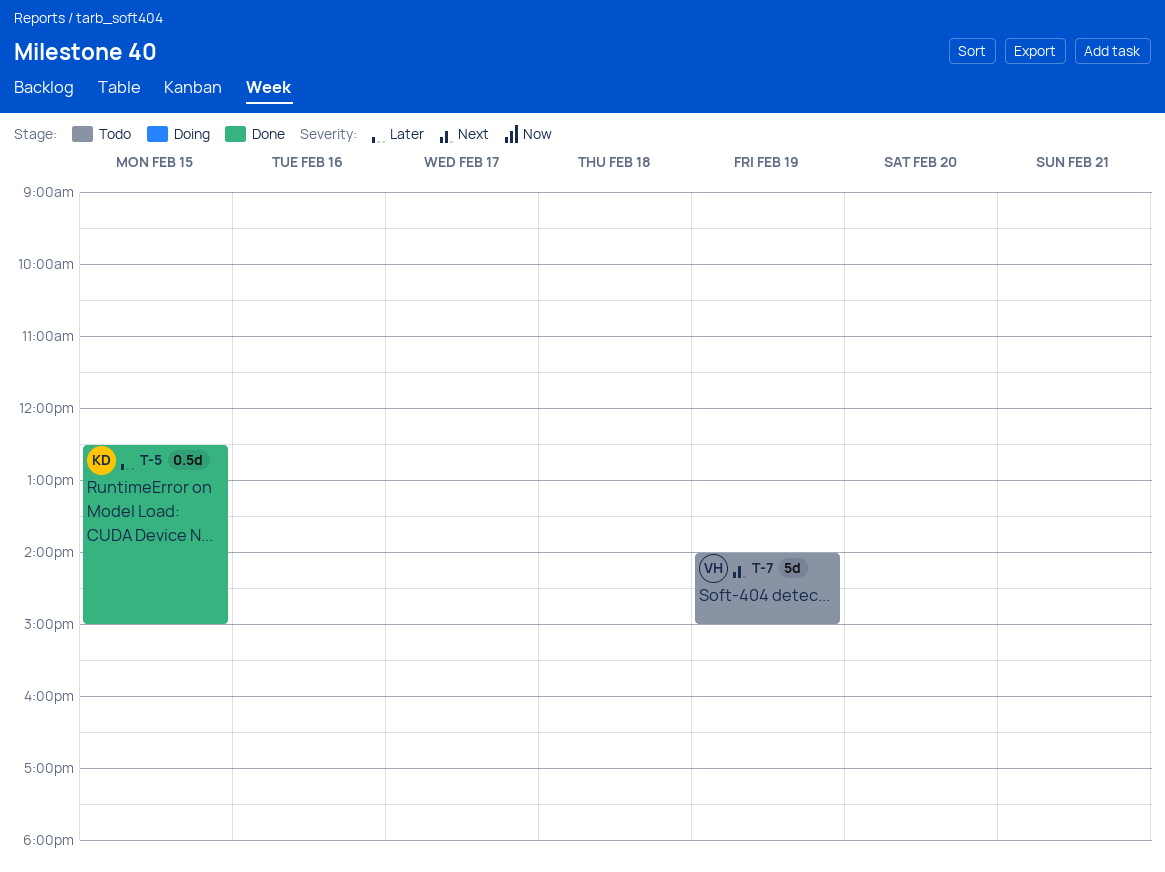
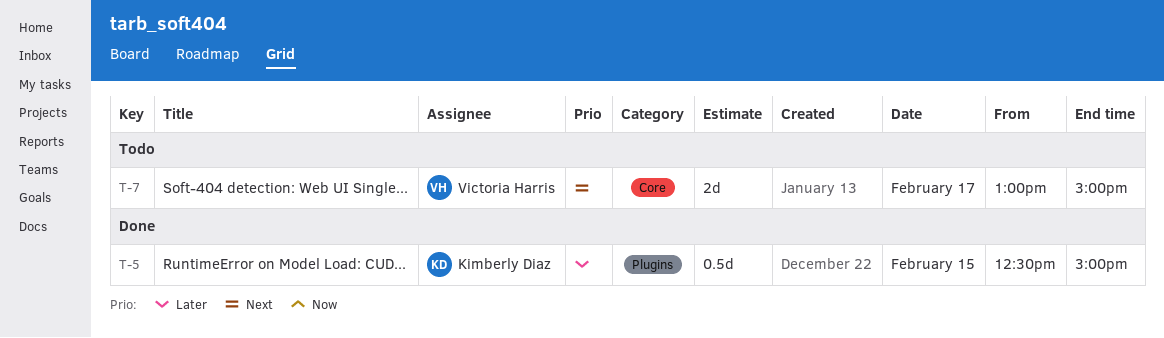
T-7, estimate: 5d -> 2d
T-7, day: Feb 19 -> Feb 17
T-7, begins: 14:00 -> 13:00

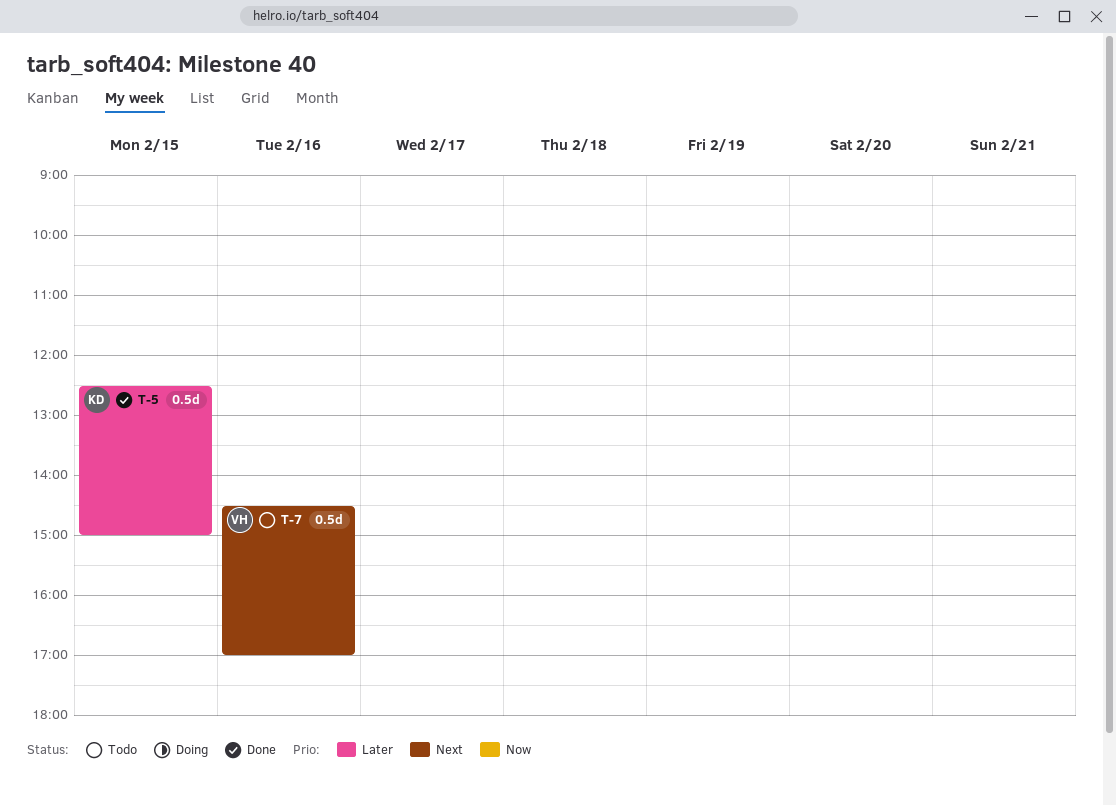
T-7, estimate: 2d -> 0.5d
T-7, day: Feb 17 -> Feb 16
T-7, begins: 13:00 -> 14:30
T-7, ends: 15:00 -> 17:00

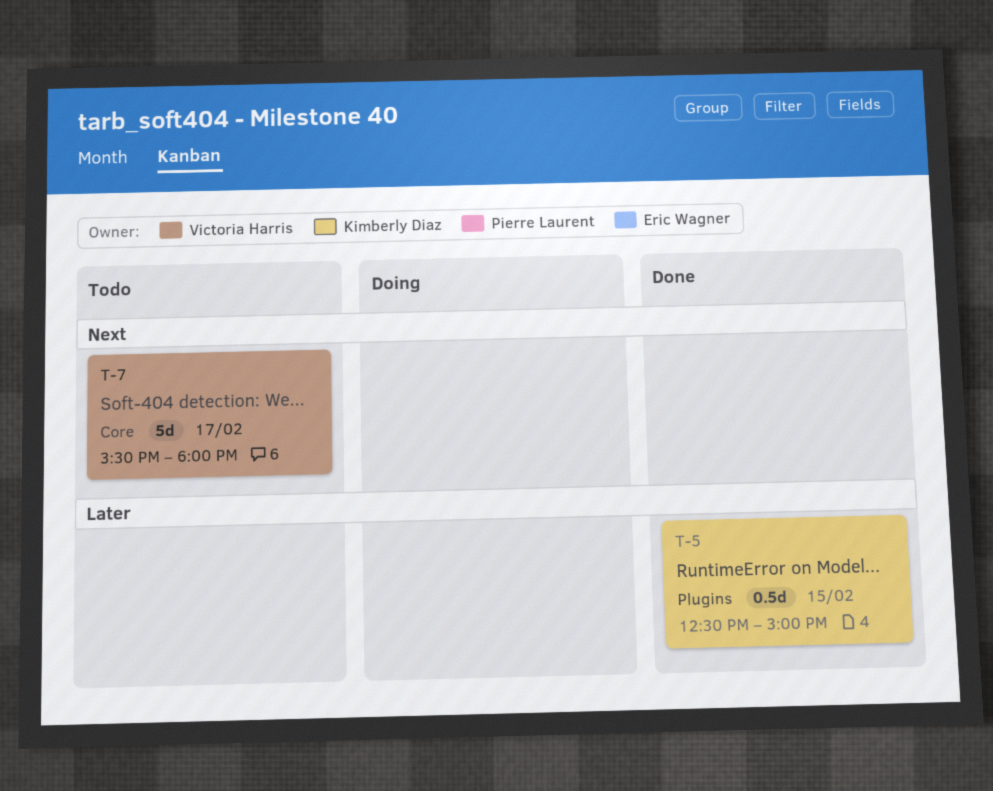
T-7, estimate: 0.5d -> 5d
T-7, day: Feb 16 -> Feb 17
T-7, begins: 14:30 -> 15:30
T-7, ends: 17:00 -> 18:00

